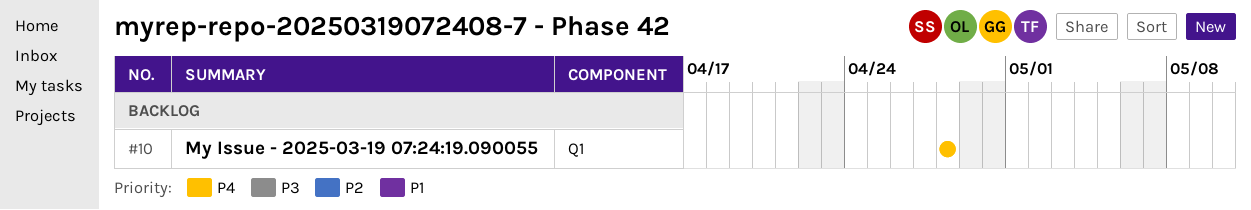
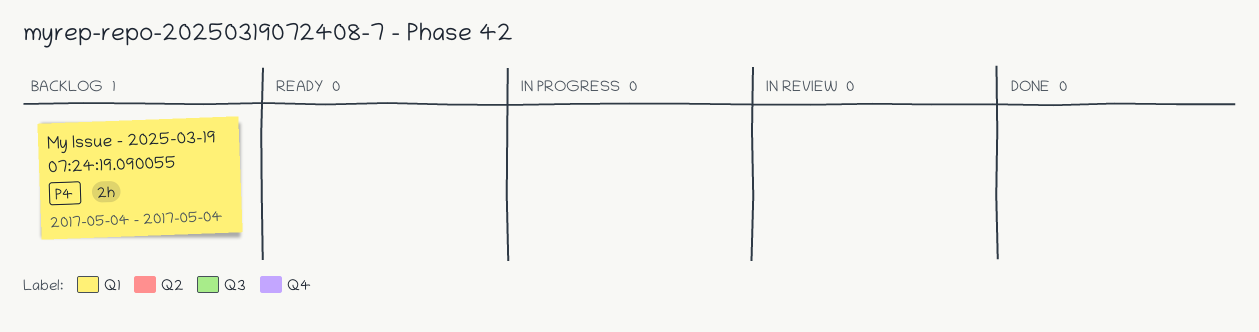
My Issue - 2025-03-19 07:24:19.090055, start: Apr 28 -> May 4
My Issue - 2025-03-19 07:24:19.090055, due: Apr 28 -> May 4

